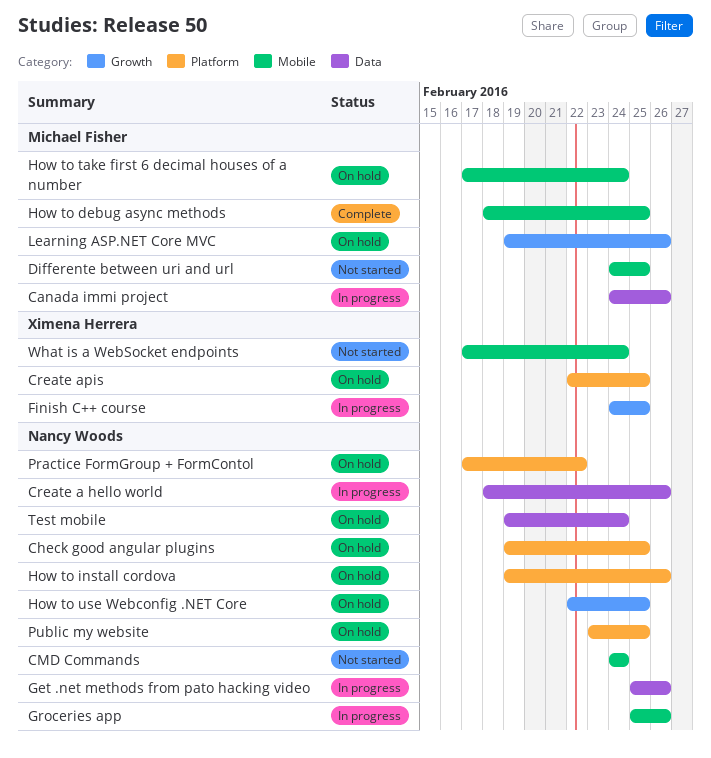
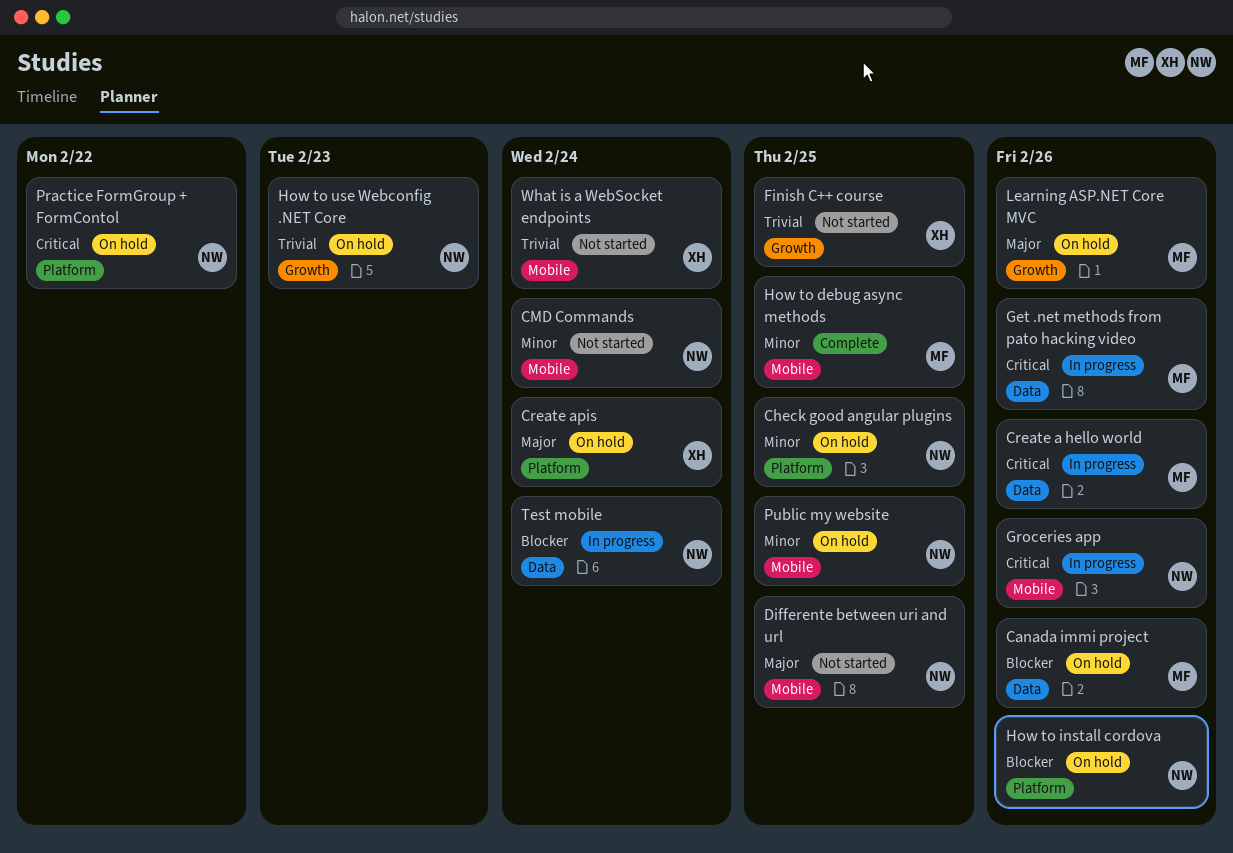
Canada immi project, status: In progress -> On hold
Create a hello world, owner: Nancy Woods -> Michael Fisher
Create apis, due: Feb 25 -> Feb 24
Differente between uri and url, owner: Michael Fisher -> Nancy Woods
Finish C++ course, status: In progress -> Not started
Get .net methods from pato hacking video, owner: Nancy Woods -> Michael Fisher
How to take first 6 decimal houses of a number: present -> none
How to use Webconfig .NET Core, due: Feb 25 -> Feb 23
Public my website, label: Platform -> Mobile
Test mobile, status: On hold -> In progress

